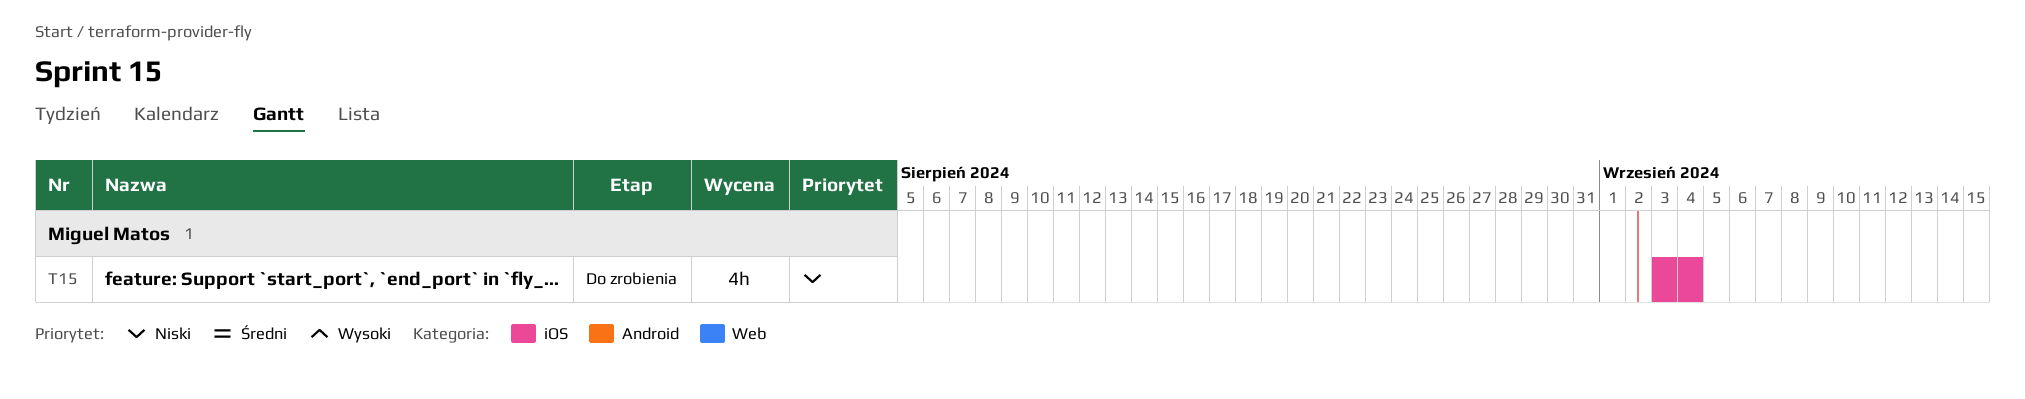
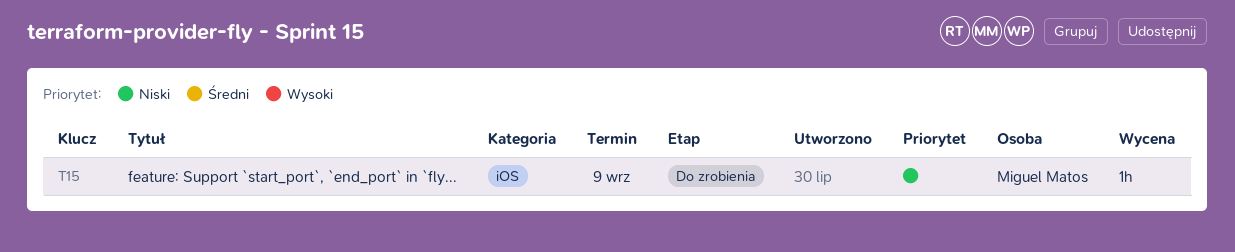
T15, estimate: 4h -> 1h
T15, due: Sep 4 -> Sep 9

